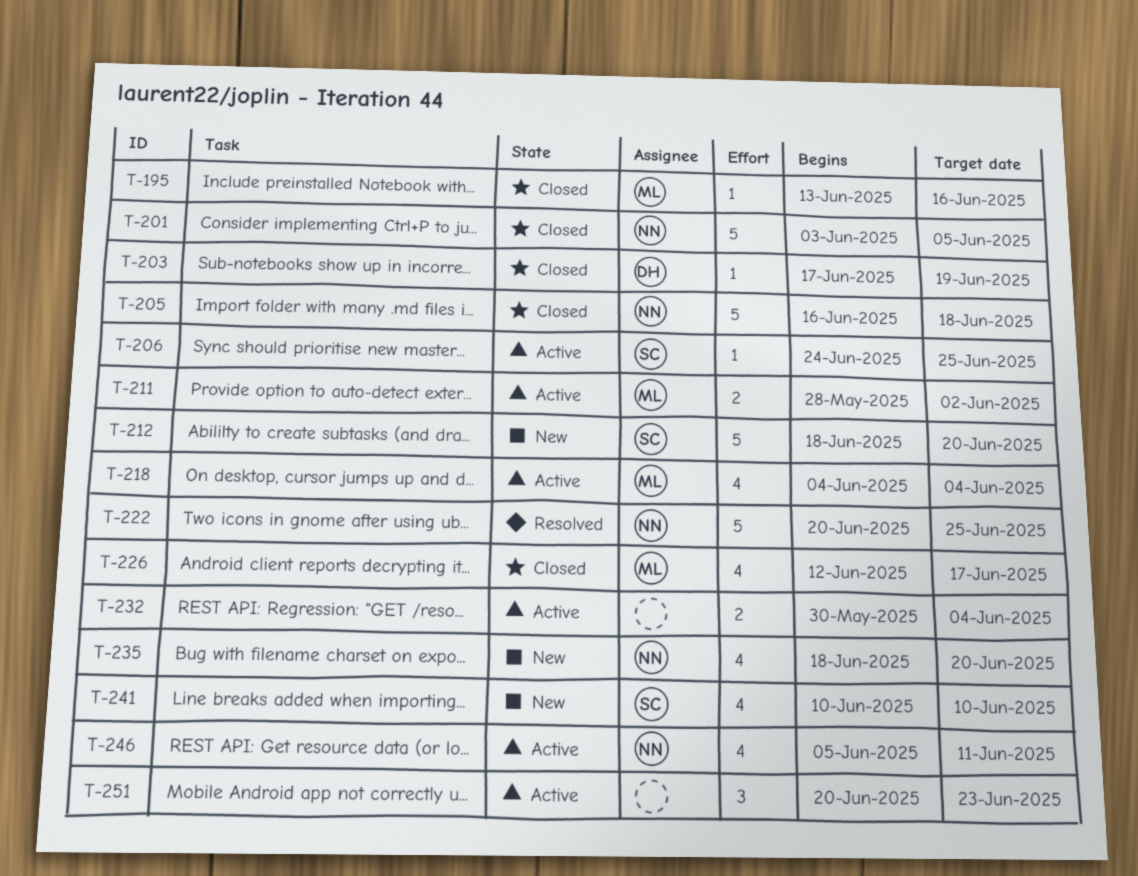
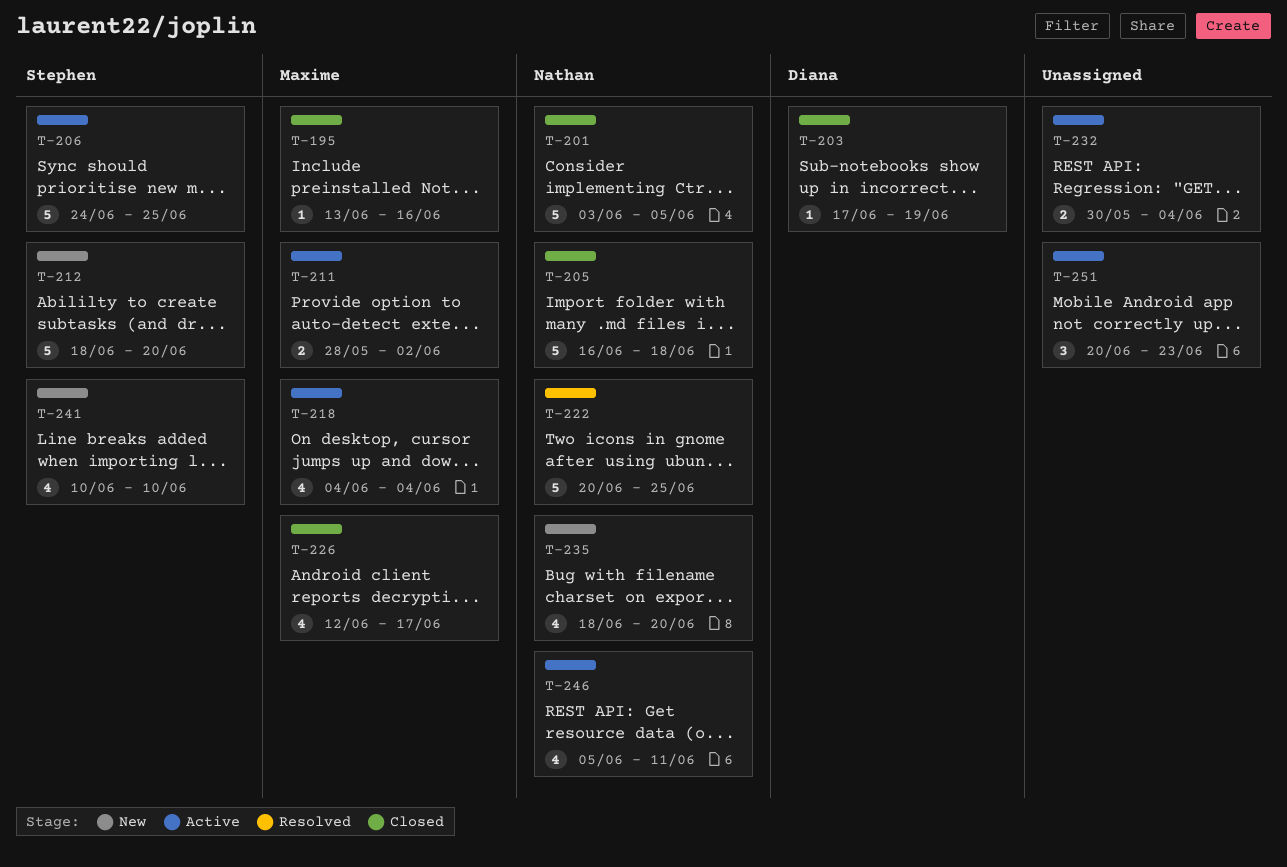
T-206, estimate: 1 -> 5

